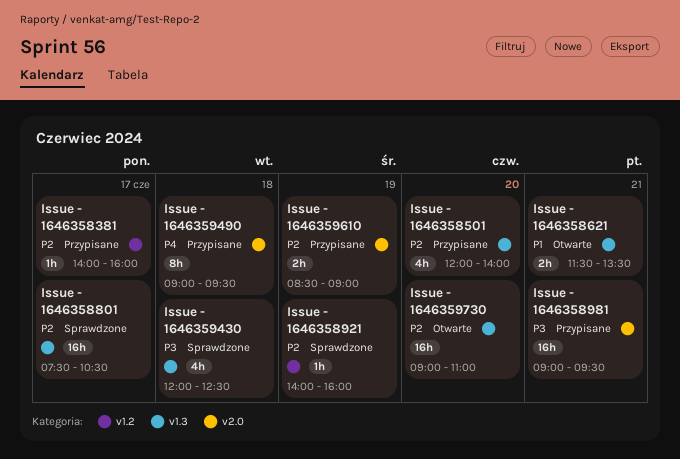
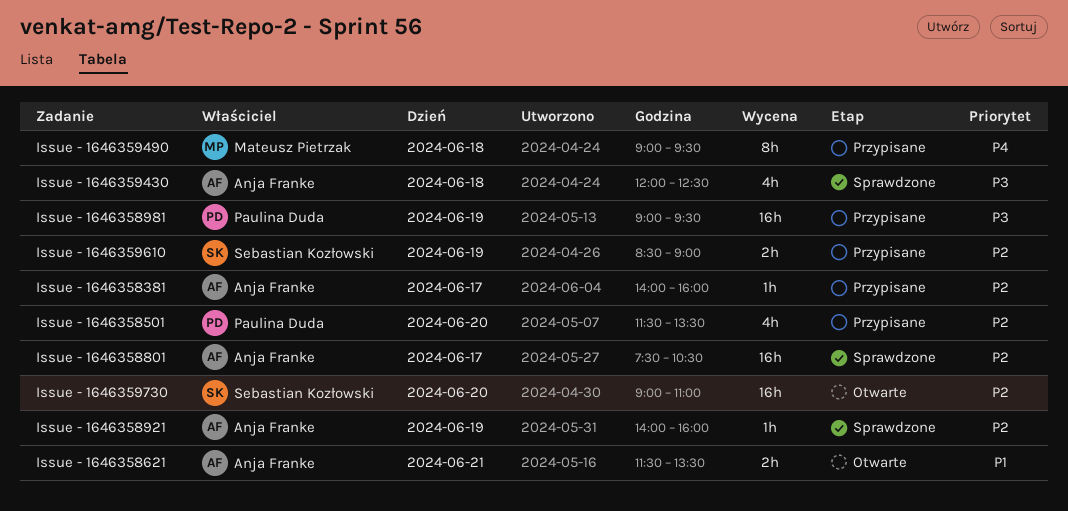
Issue - 1646358501, begins: 12:00 -> 11:30
Issue - 1646358501, ends: 14:00 -> 13:30
Issue - 1646358981, day: Jun 21 -> Jun 19

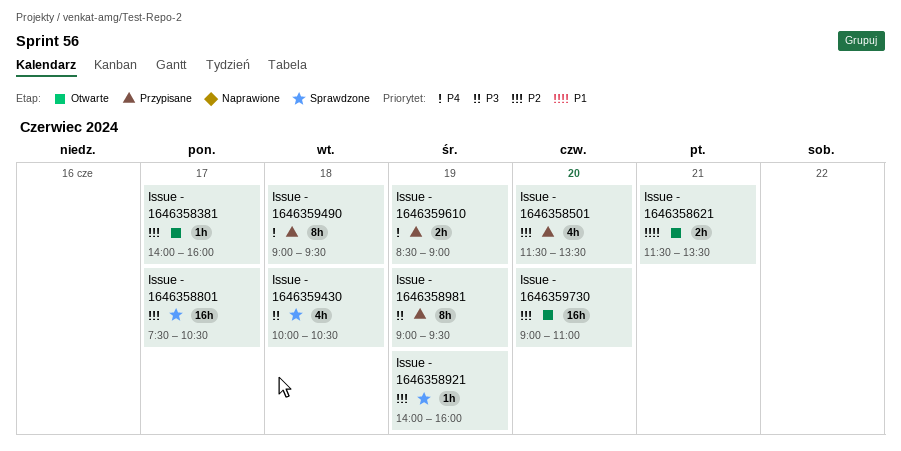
Issue - 1646358381, status: Przypisane -> Otwarte
Issue - 1646358981, estimate: 16h -> 8h
Issue - 1646359430, begins: 12:00 -> 10:00
Issue - 1646359430, ends: 12:30 -> 10:30
Issue - 1646359610, priority: P2 -> P4

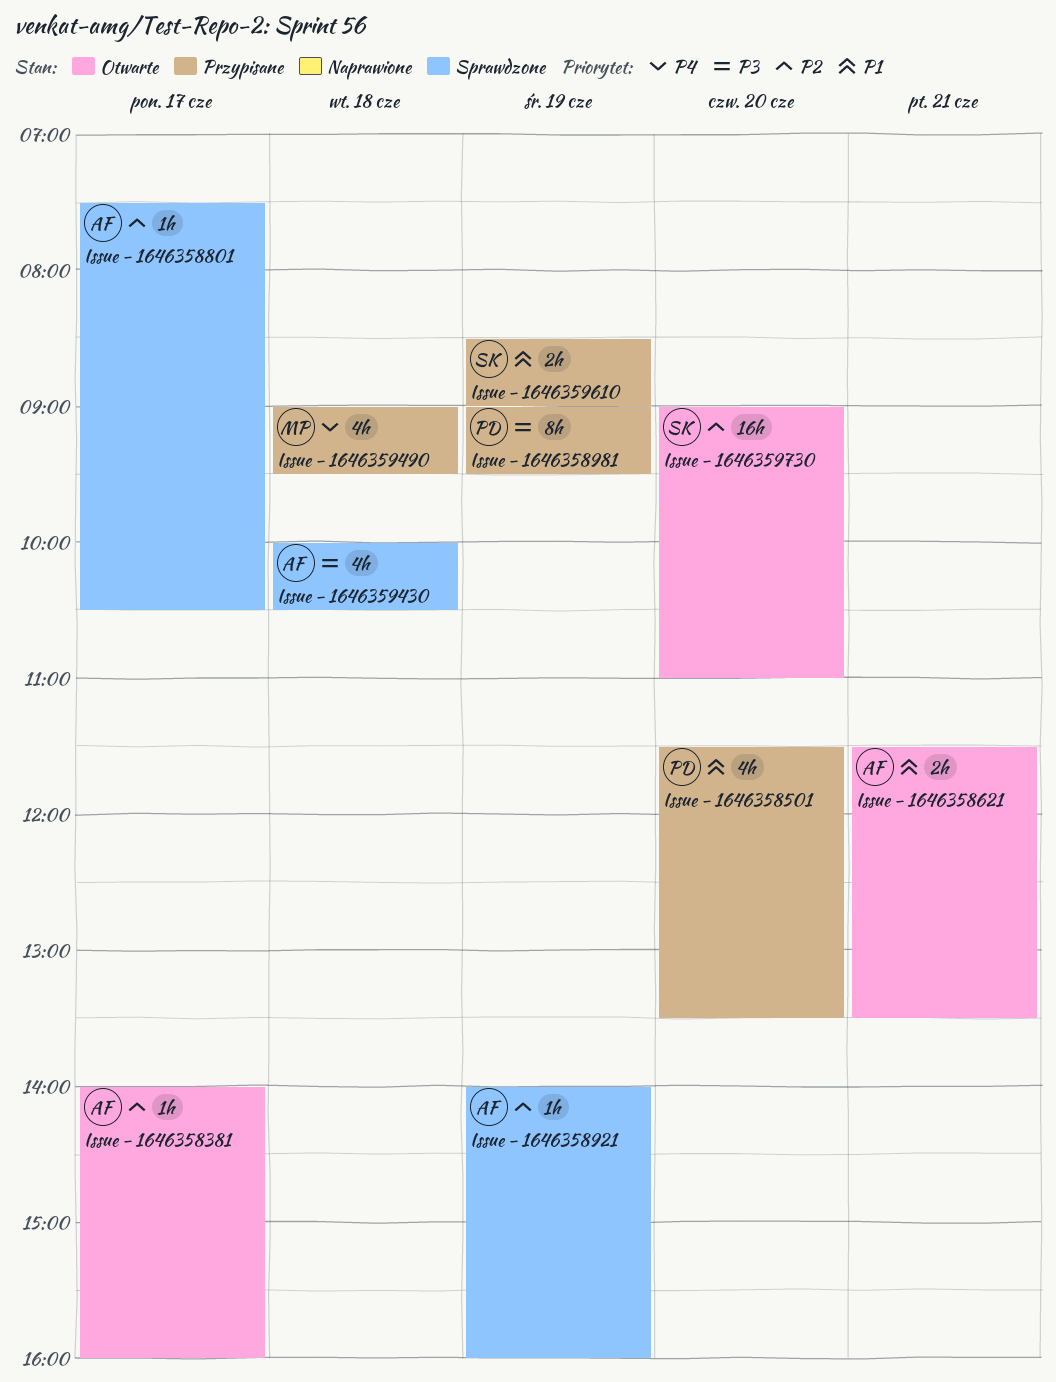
Issue - 1646358501, priority: P2 -> P1
Issue - 1646358801, estimate: 16h -> 1h
Issue - 1646359490, estimate: 8h -> 4h
Issue - 1646359610, priority: P4 -> P1

